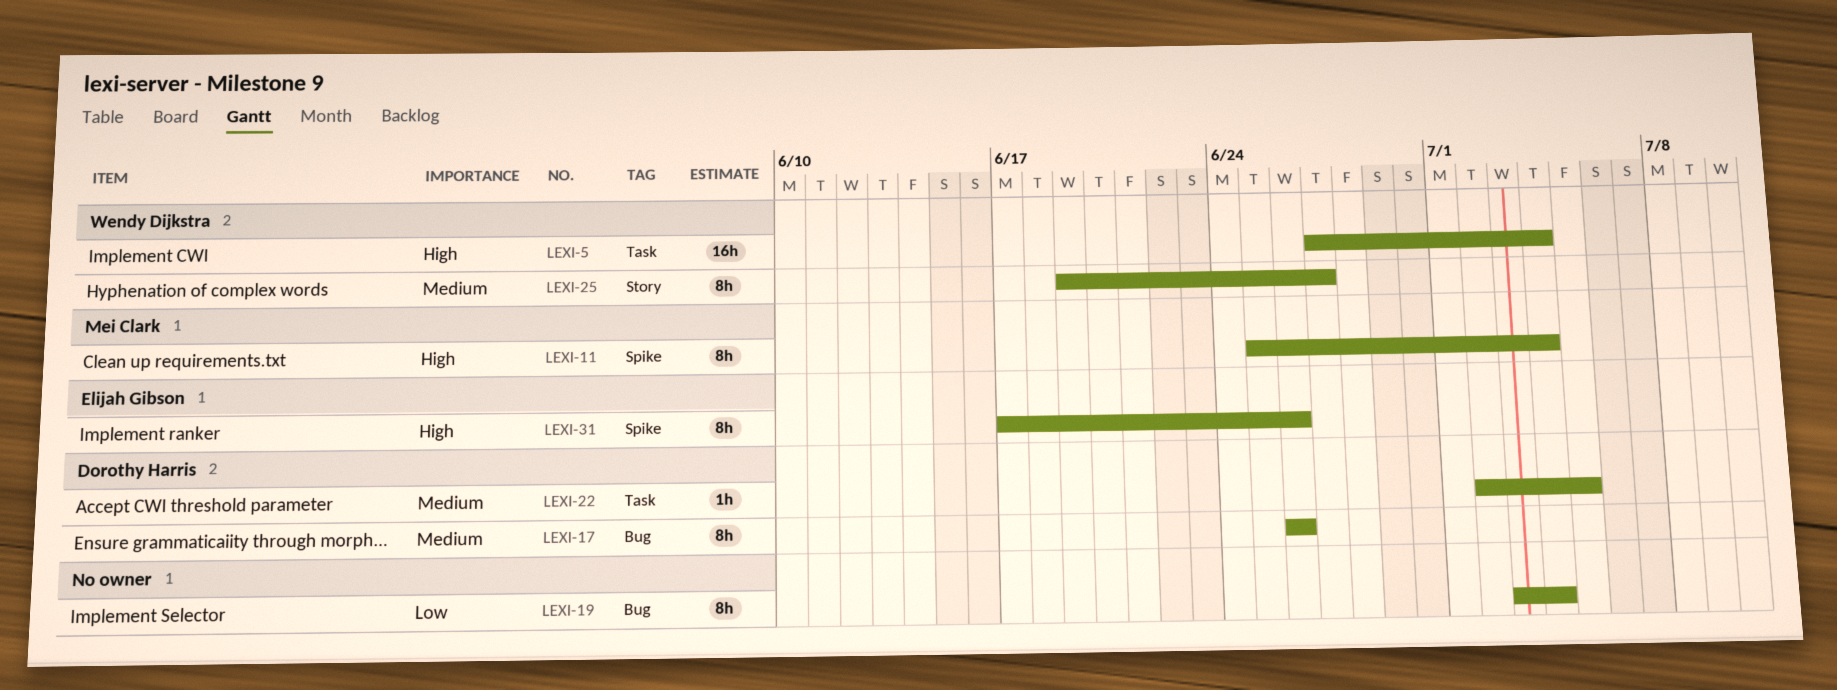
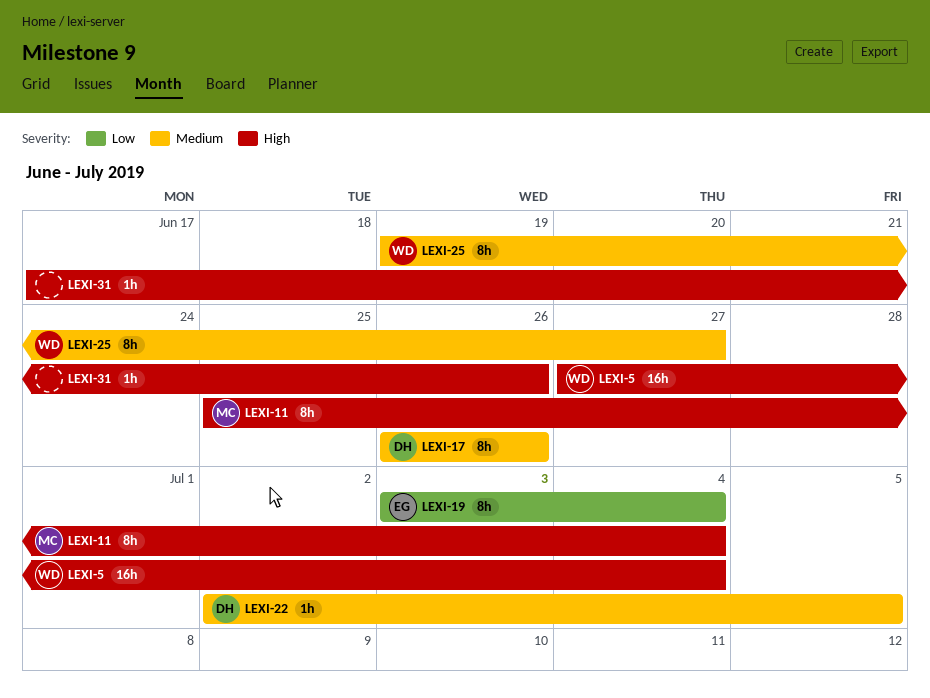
LEXI-19, owner: none -> Elijah Gibson
LEXI-31, owner: Elijah Gibson -> none
LEXI-31, estimate: 8h -> 1h

